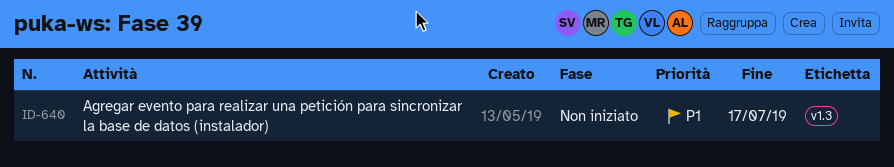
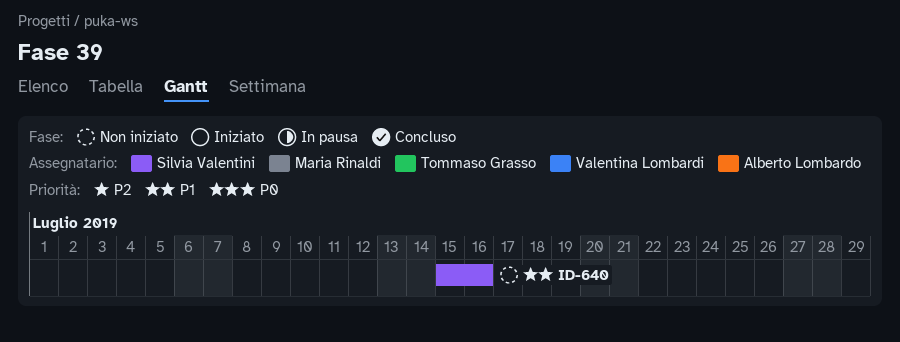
ID-640, due: Jul 17 -> Jul 16

